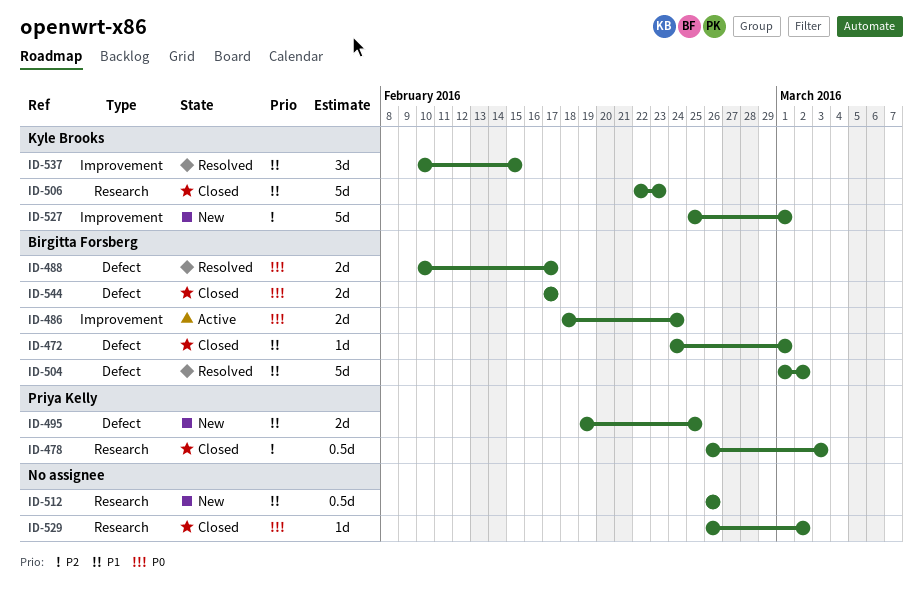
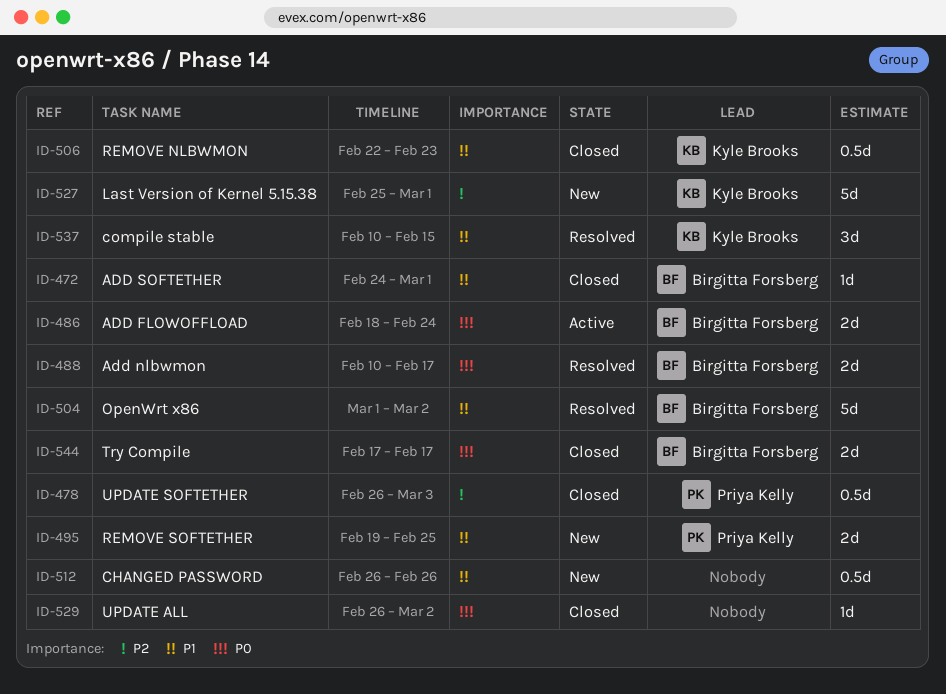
ID-506, estimate: 5d -> 0.5d

